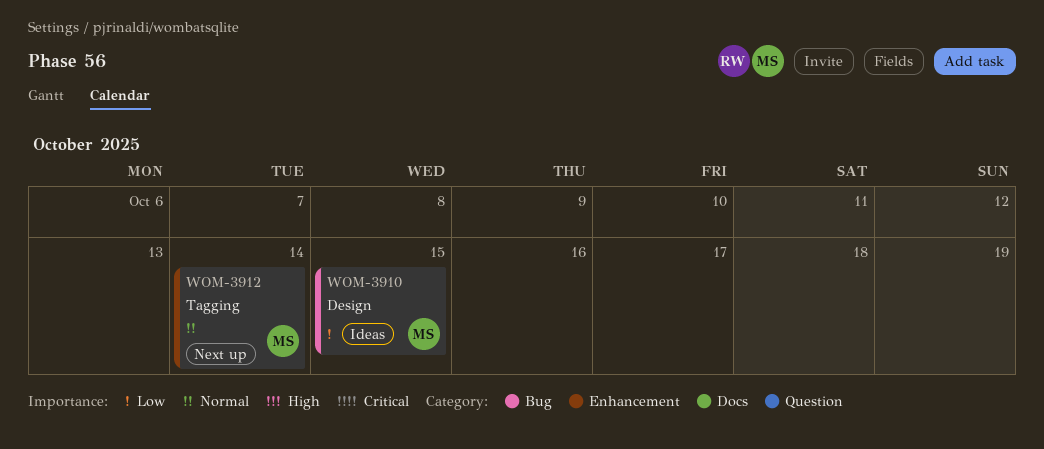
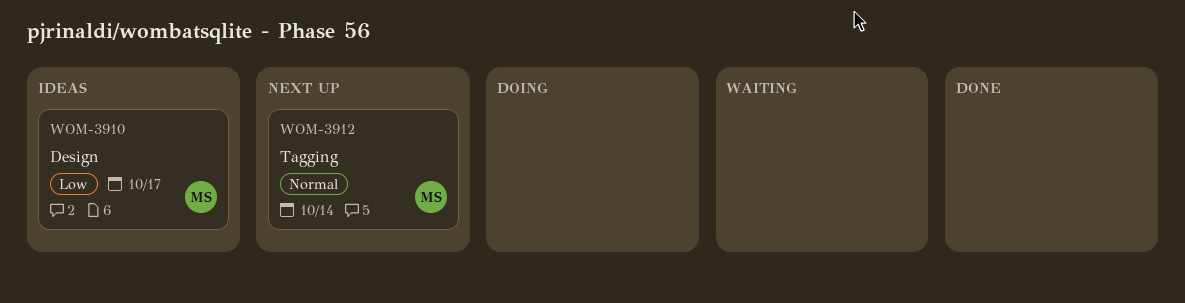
WOM-3910, due: Oct 15 -> Oct 17

